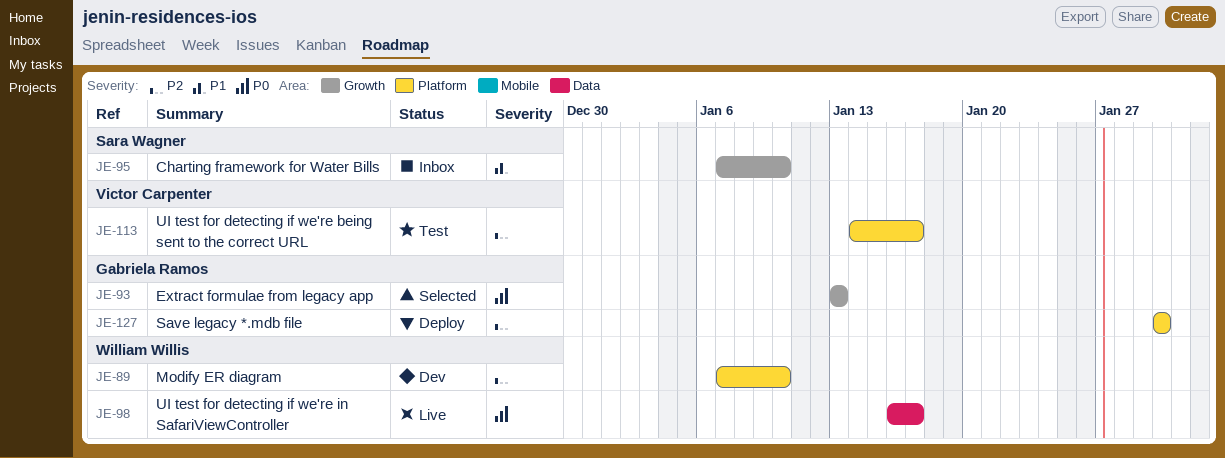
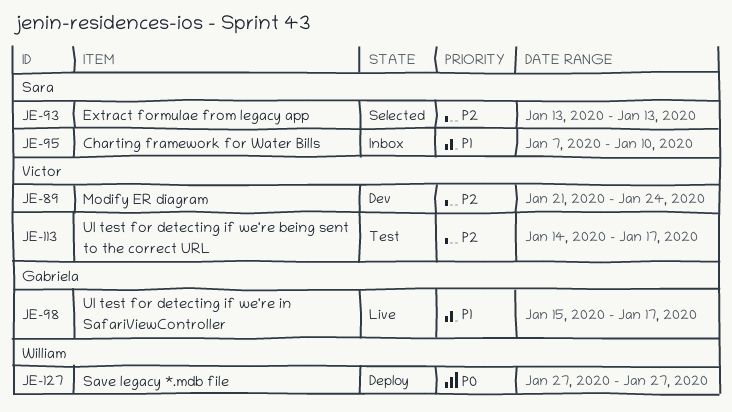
JE-89, owner: William Willis -> Victor Carpenter
JE-89, start: Jan 7 -> Jan 21
JE-89, due: Jan 10 -> Jan 24
JE-93, owner: Gabriela Ramos -> Sara Wagner
JE-93, priority: P0 -> P2
JE-98, owner: William Willis -> Gabriela Ramos
JE-98, priority: P0 -> P1
JE-98, start: Jan 16 -> Jan 15
JE-127, owner: Gabriela Ramos -> William Willis
JE-127, priority: P2 -> P0
JE-127, start: Jan 30 -> Jan 27
JE-127, due: Jan 30 -> Jan 27

